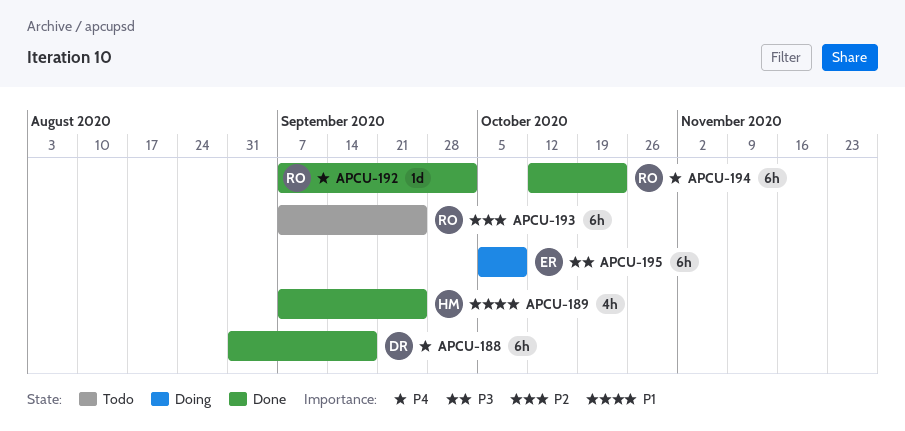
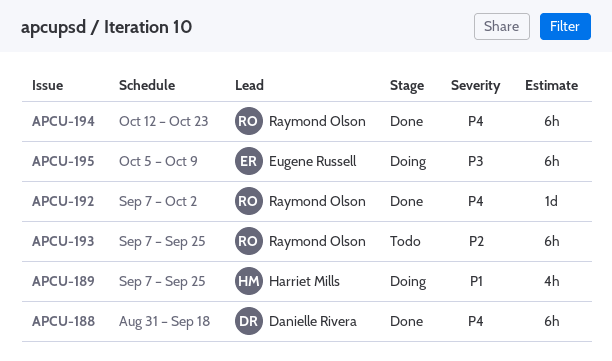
APCU-189, status: Done -> Doing

